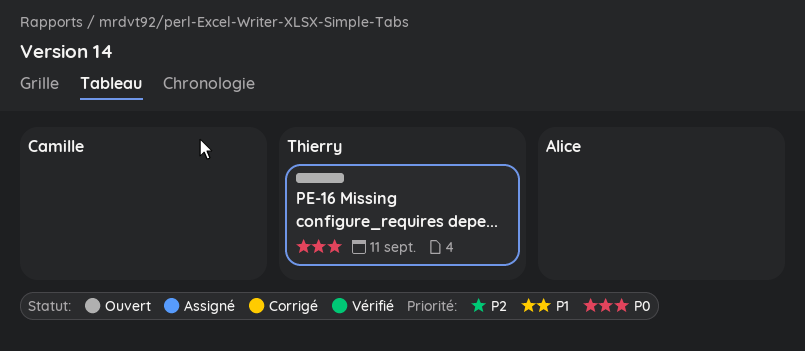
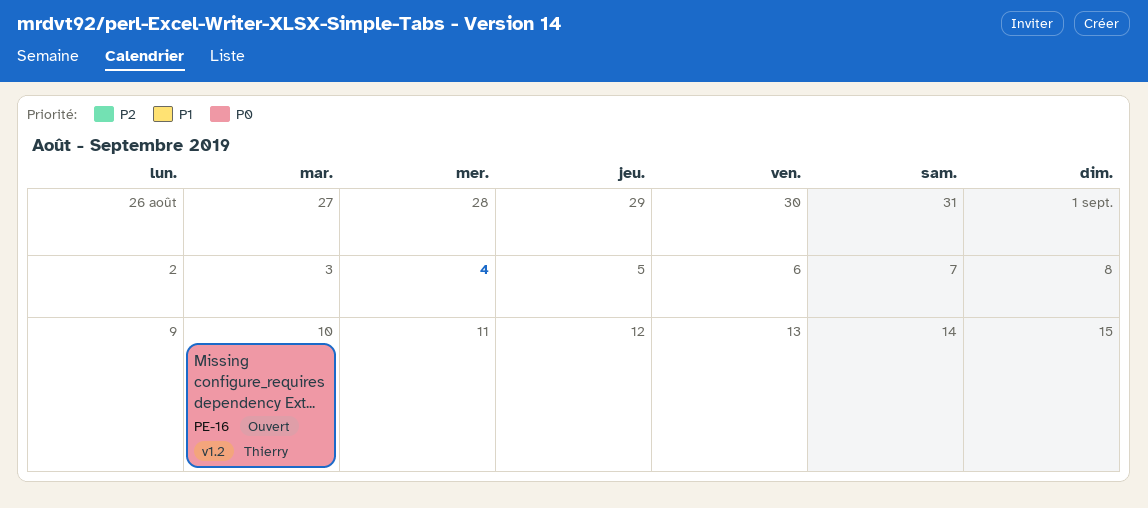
PE-16, due: Sep 11 -> Sep 10

